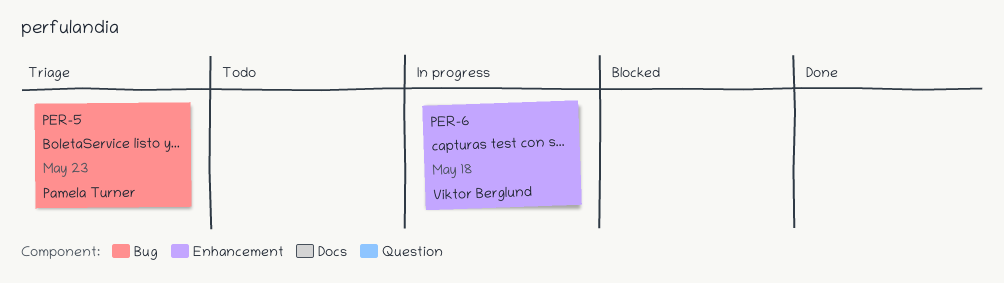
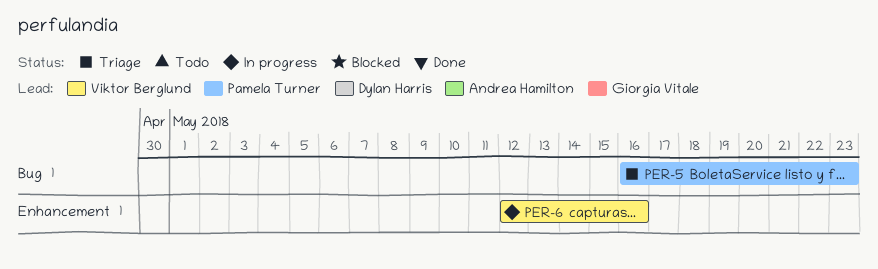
PER-6, due: May 18 -> May 16

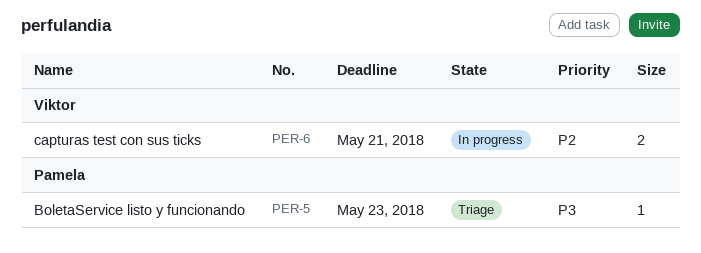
PER-6, due: May 16 -> May 21

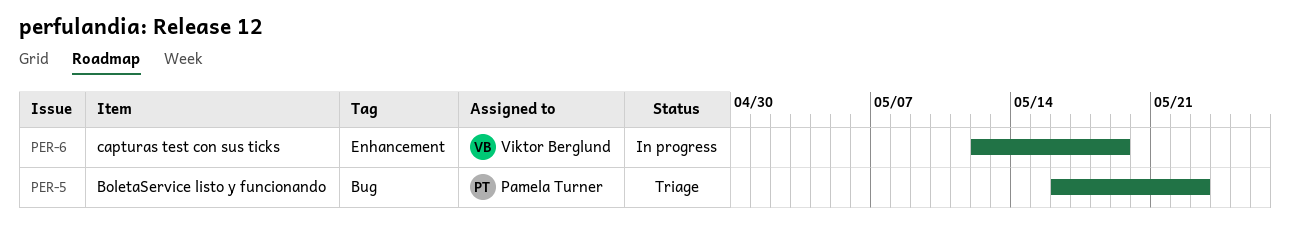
PER-6, due: May 21 -> May 19

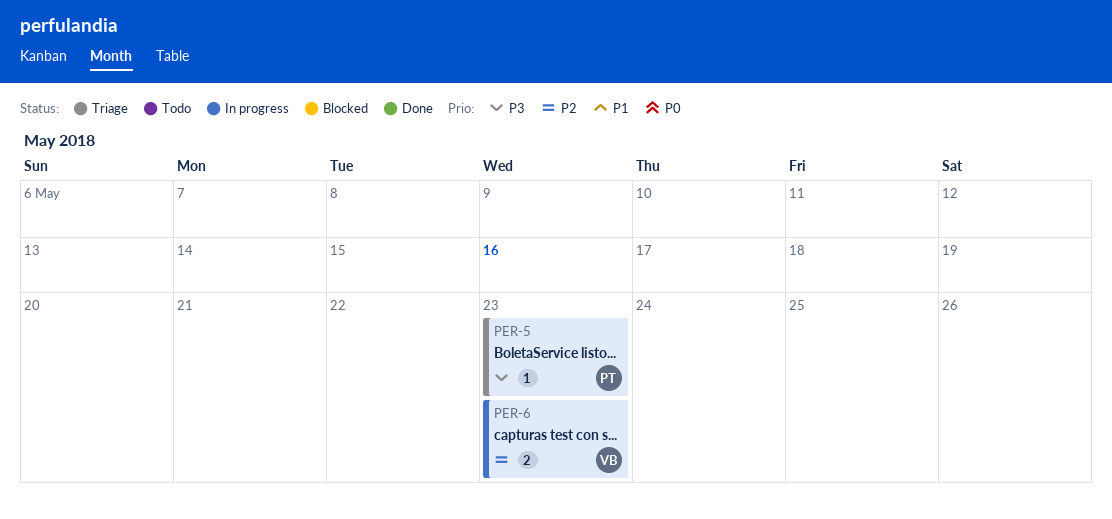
PER-6, due: May 19 -> May 23

